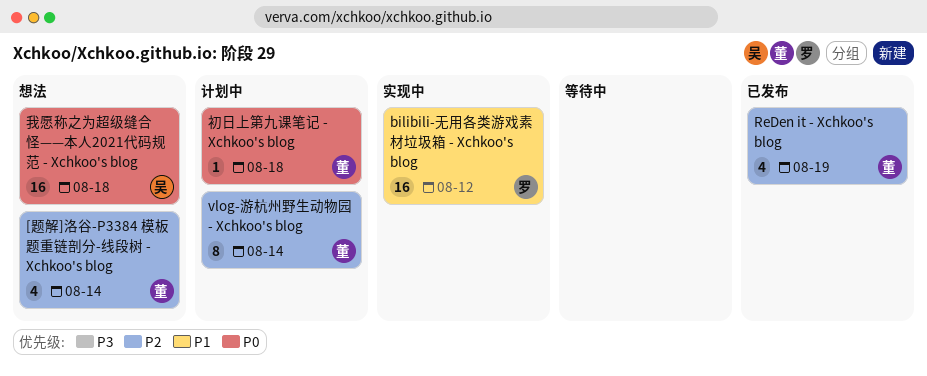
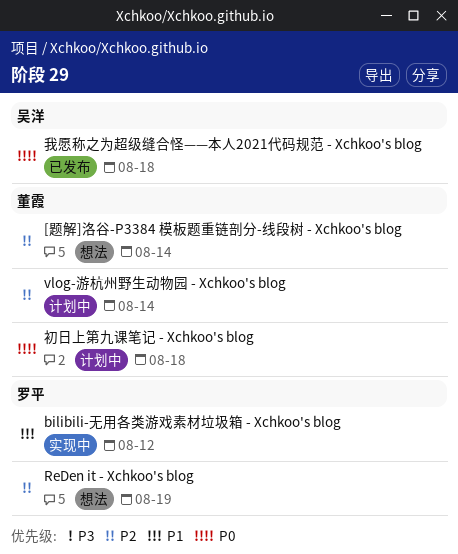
ReDen it - Xchkoo's blog, status: 已发布 -> 想法
ReDen it - Xchkoo's blog, owner: 董霞 -> 罗平
我愿称之为超级缝合怪——本人2021代码规范 - Xchkoo's blog, status: 想法 -> 已发布

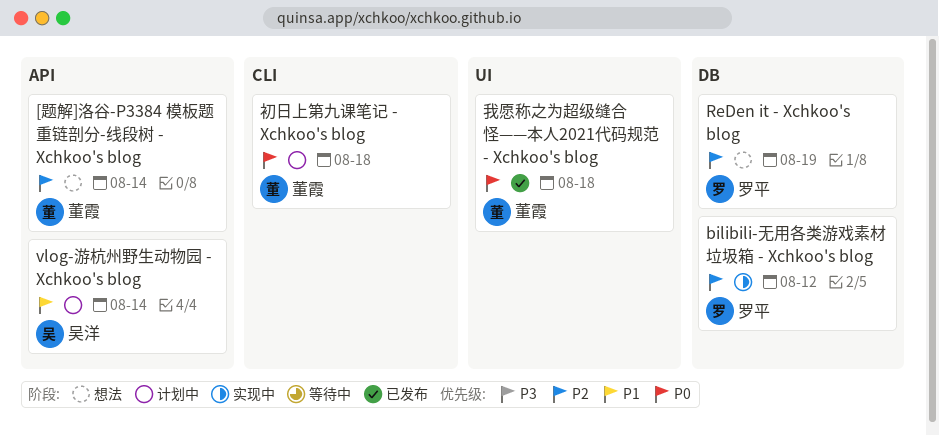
bilibili-无用各类游戏素材垃圾箱 - Xchkoo's blog, priority: P1 -> P2
vlog-游杭州野生动物园 - Xchkoo's blog, owner: 董霞 -> 吴洋
vlog-游杭州野生动物园 - Xchkoo's blog, priority: P2 -> P1
我愿称之为超级缝合怪——本人2021代码规范 - Xchkoo's blog, owner: 吴洋 -> 董霞

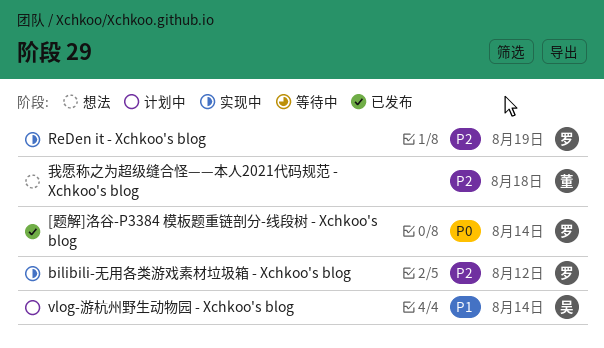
[题解]洛谷-P3384 模板题重链剖分-线段树 - Xchkoo's blog, status: 想法 -> 已发布
[题解]洛谷-P3384 模板题重链剖分-线段树 - Xchkoo's blog, owner: 董霞 -> 罗平
[题解]洛谷-P3384 模板题重链剖分-线段树 - Xchkoo's blog, priority: P2 -> P0
ReDen it - Xchkoo's blog, status: 想法 -> 实现中
初日上第九课笔记 - Xchkoo's blog: present -> none
我愿称之为超级缝合怪——本人2021代码规范 - Xchkoo's blog, status: 已发布 -> 想法
我愿称之为超级缝合怪——本人2021代码规范 - Xchkoo's blog, priority: P0 -> P2

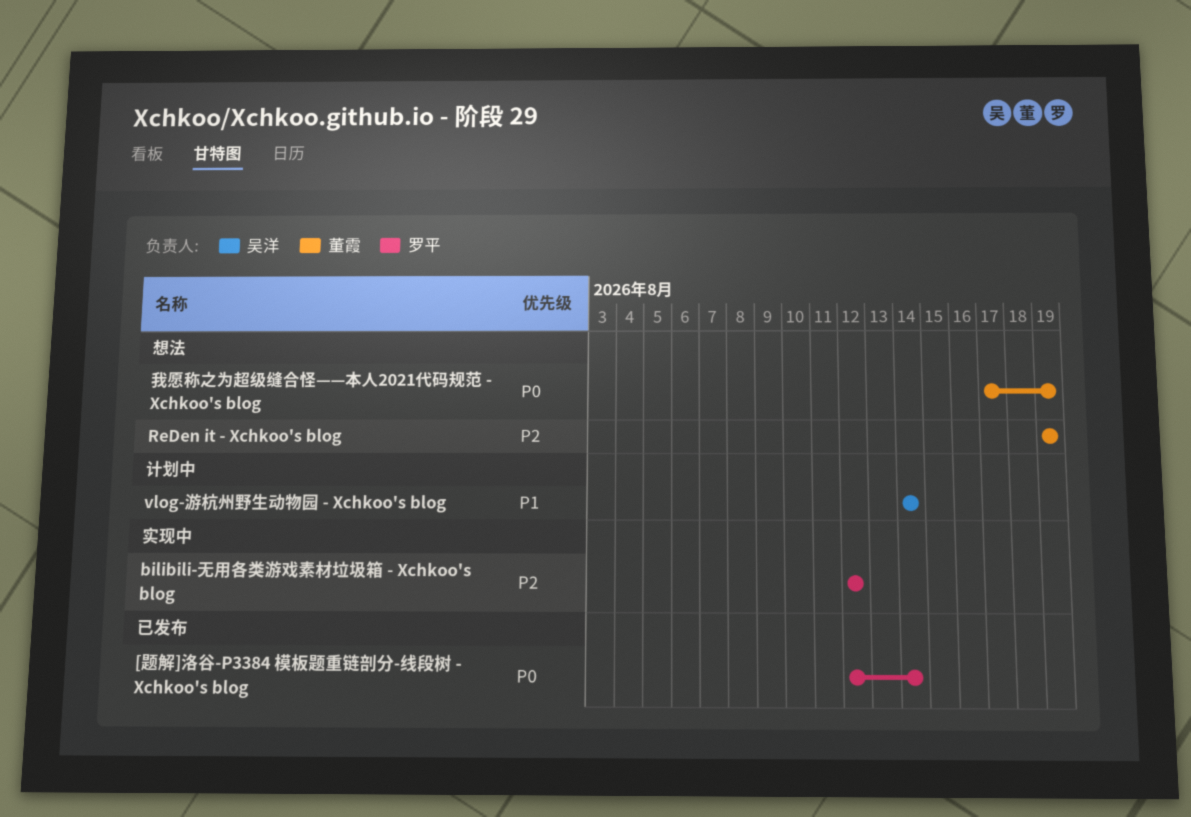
ReDen it - Xchkoo's blog, status: 实现中 -> 想法
ReDen it - Xchkoo's blog, owner: 罗平 -> 董霞
我愿称之为超级缝合怪——本人2021代码规范 - Xchkoo's blog, priority: P2 -> P0
我愿称之为超级缝合怪——本人2021代码规范 - Xchkoo's blog, due: Aug 18 -> Aug 19

